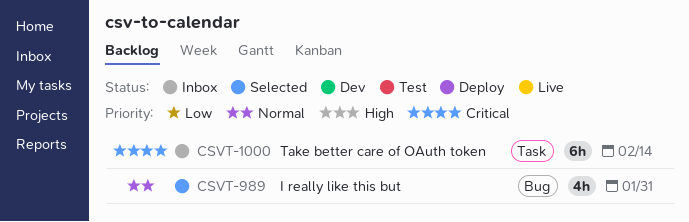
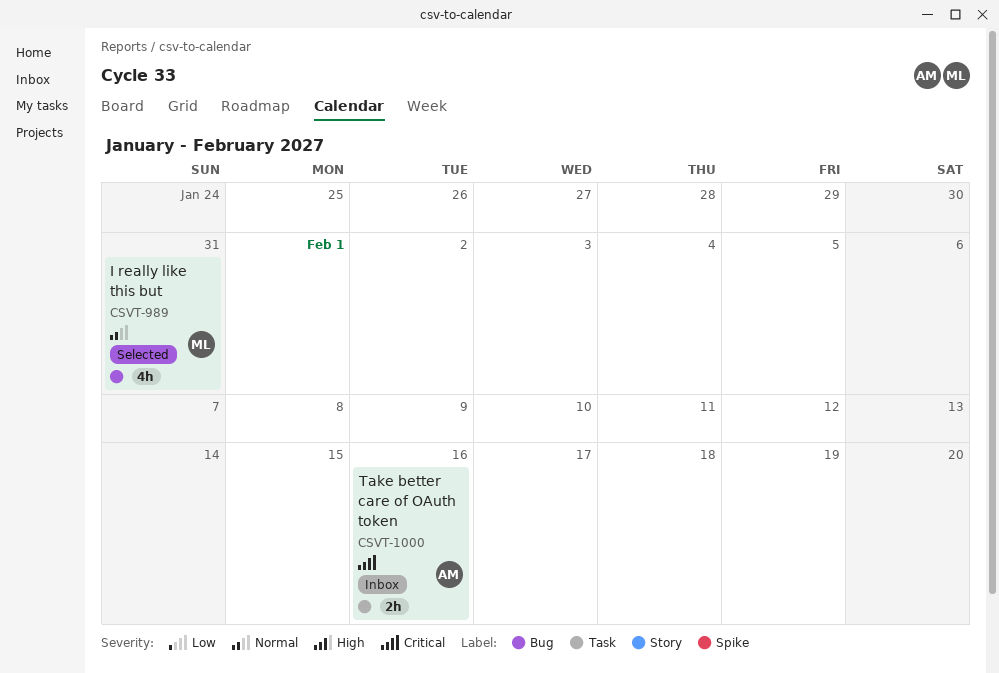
CSVT-1000, estimate: 6h -> 2h
CSVT-1000, due: Feb 14 -> Feb 16

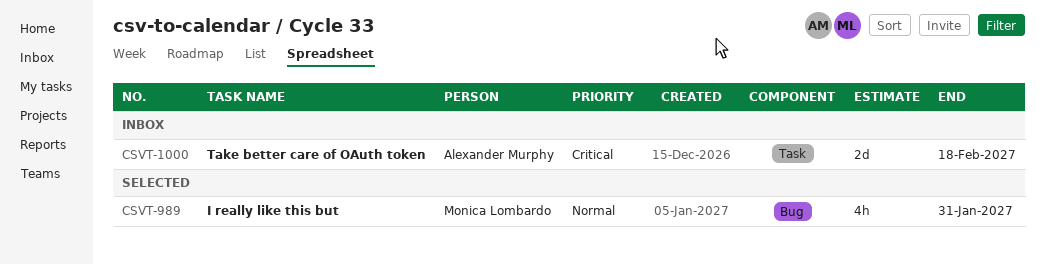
CSVT-1000, estimate: 2h -> 2d
CSVT-1000, due: Feb 16 -> Feb 18

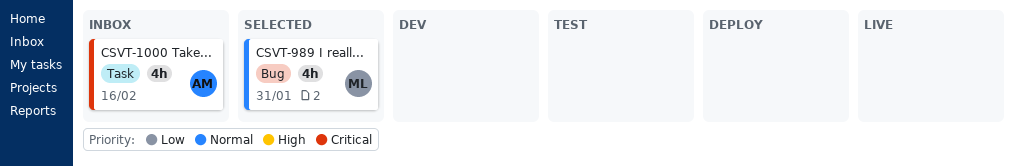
CSVT-1000, estimate: 2d -> 4h
CSVT-1000, due: Feb 18 -> Feb 16

